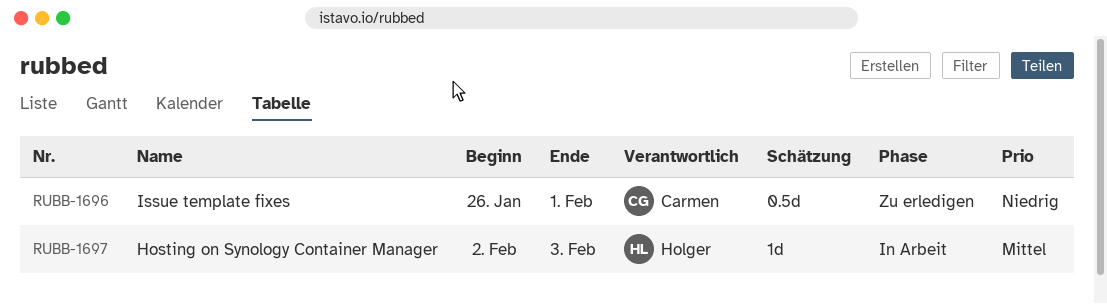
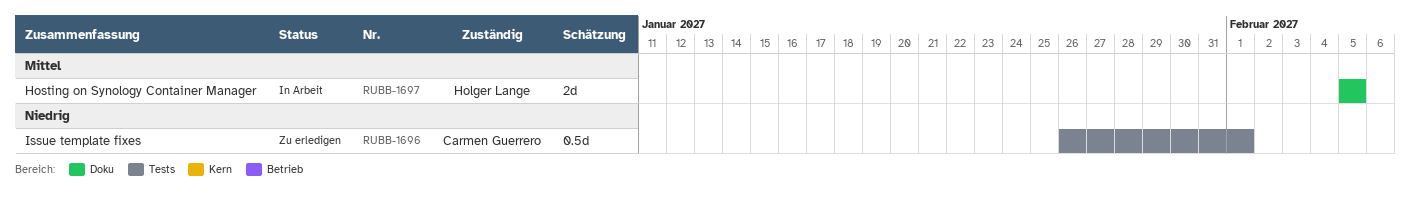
RUBB-1697, estimate: 1d -> 2d
RUBB-1697, start: Feb 2 -> Feb 5
RUBB-1697, due: Feb 3 -> Feb 5

